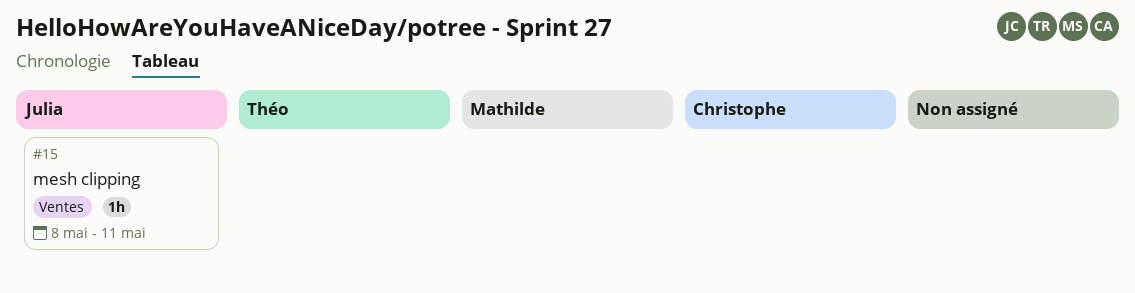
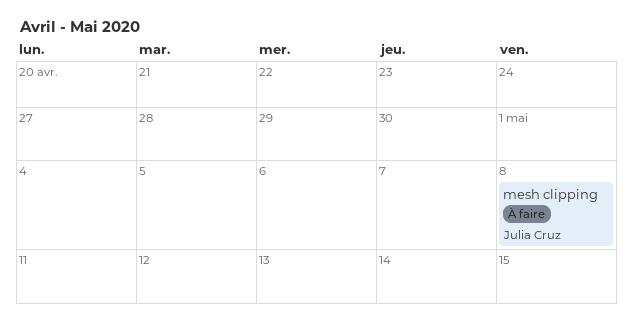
mesh clipping, due: May 11 -> May 8

